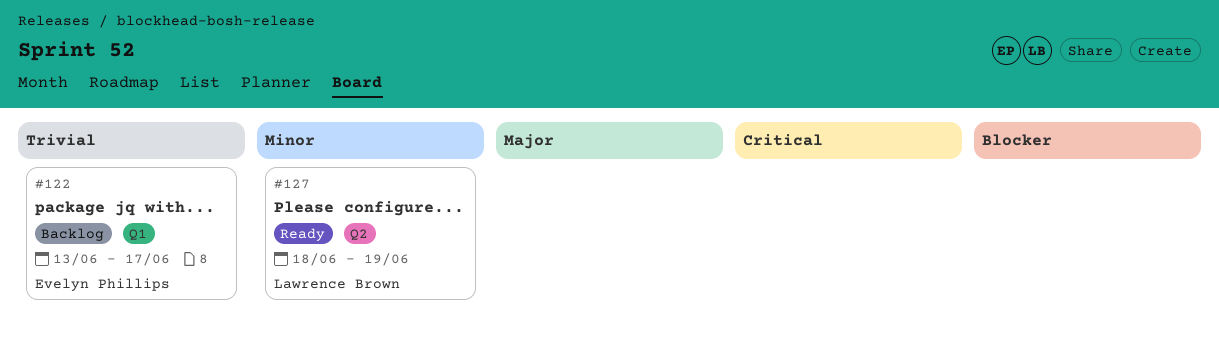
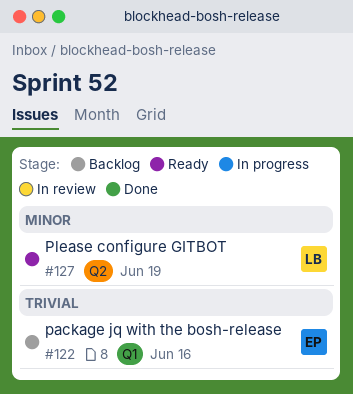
#122, due: Jun 17 -> Jun 16

